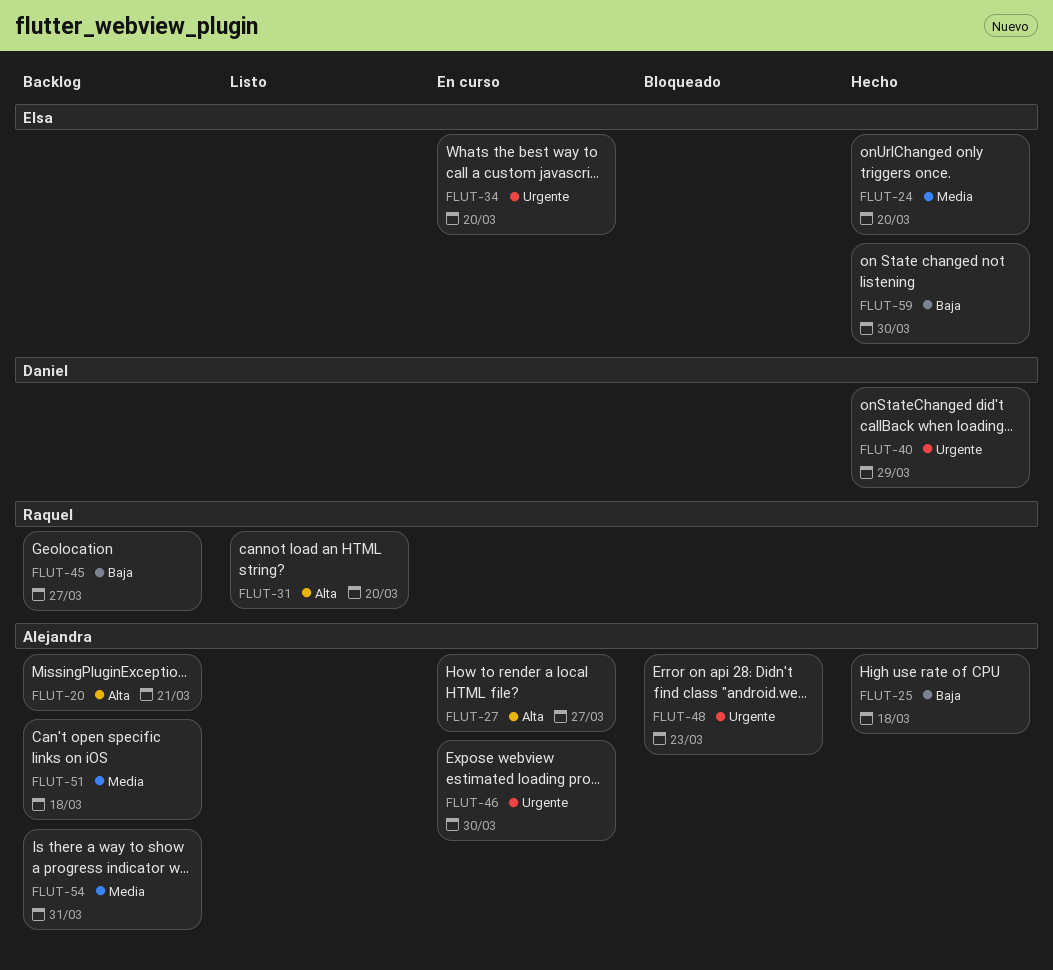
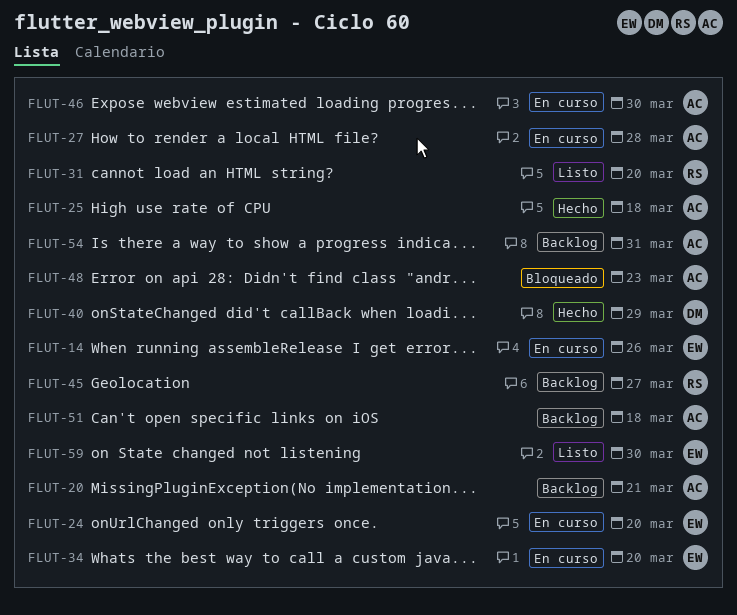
FLUT-14: none -> present
FLUT-24, status: Hecho -> En curso
FLUT-27, due: Mar 27 -> Mar 28
FLUT-59, status: Hecho -> Listo

